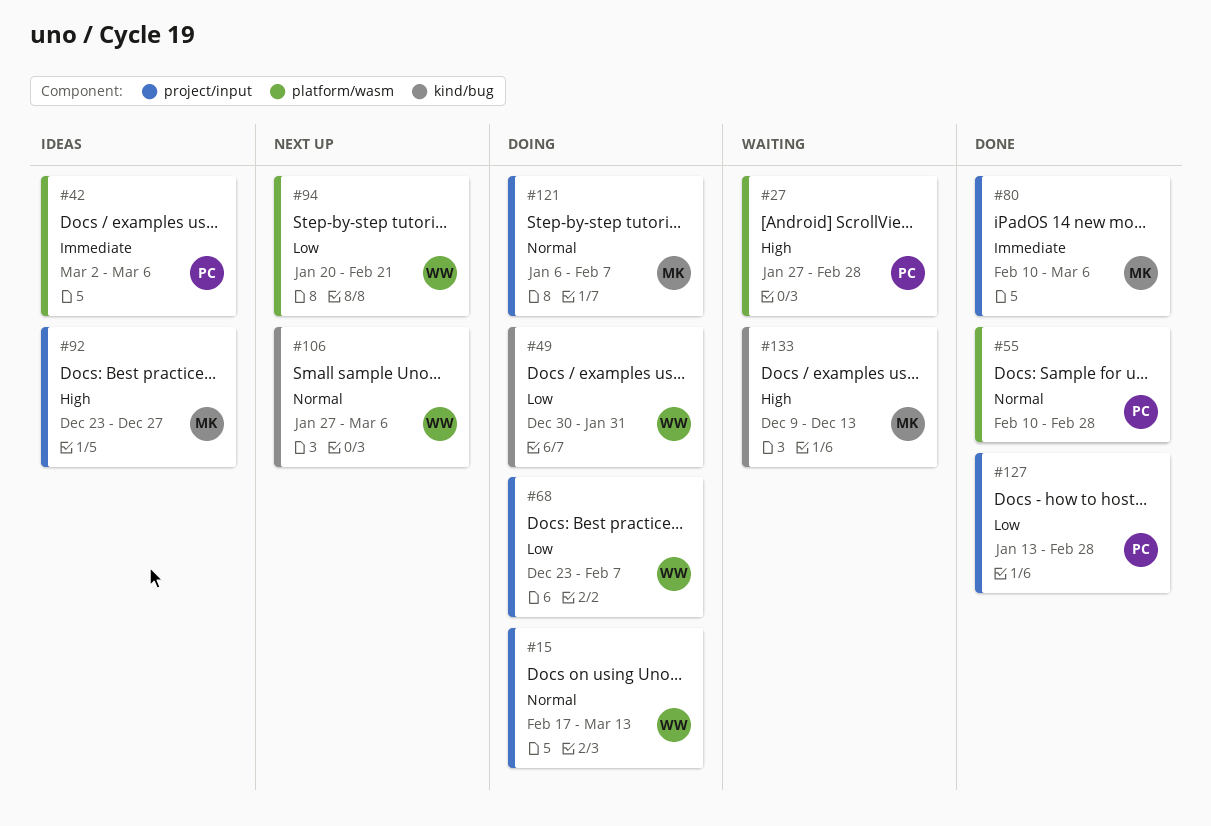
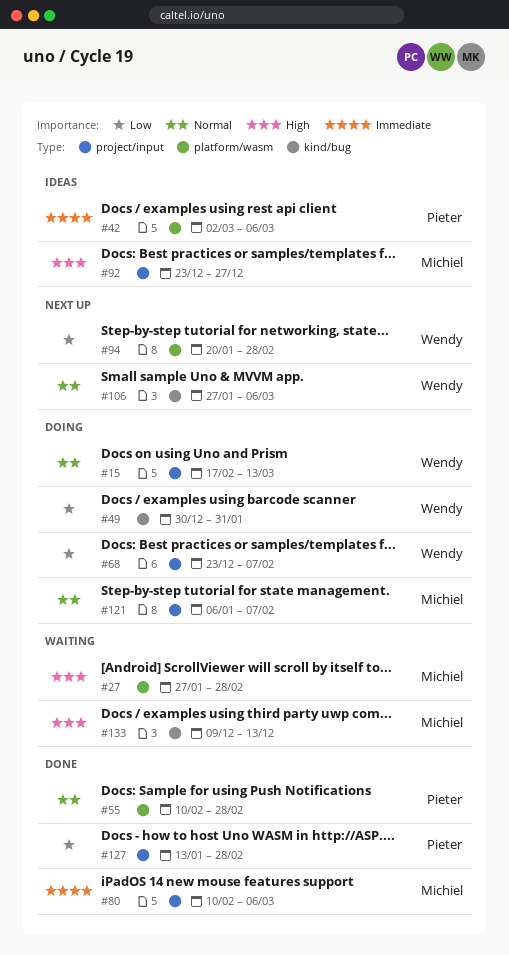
#27, owner: Pieter -> Michiel
#94, due: Feb 21 -> Feb 28

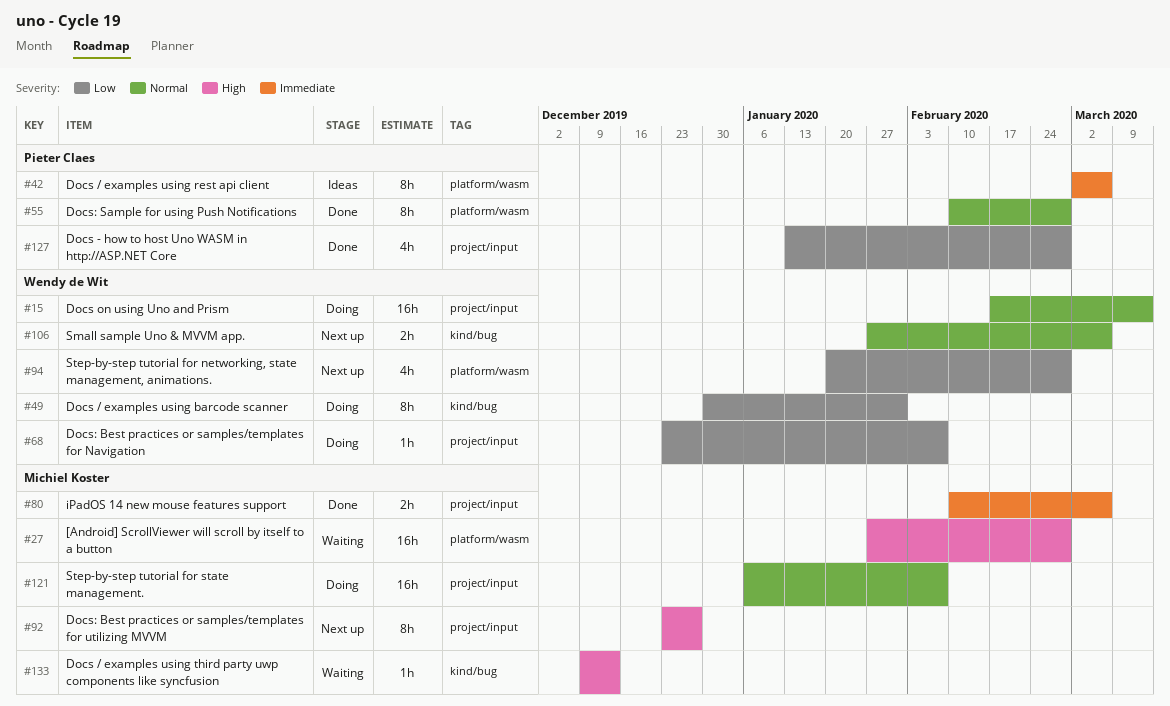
#92, status: Ideas -> Next up

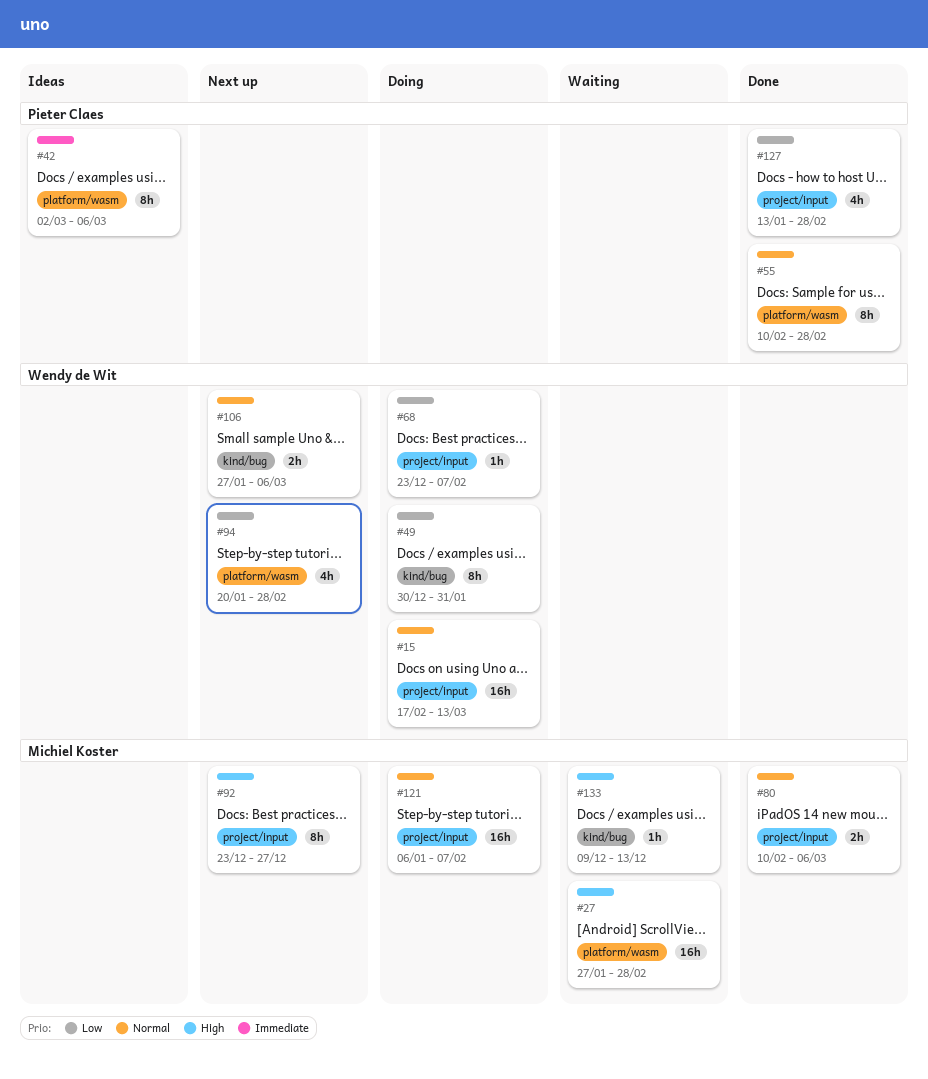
#80, priority: Immediate -> Normal

